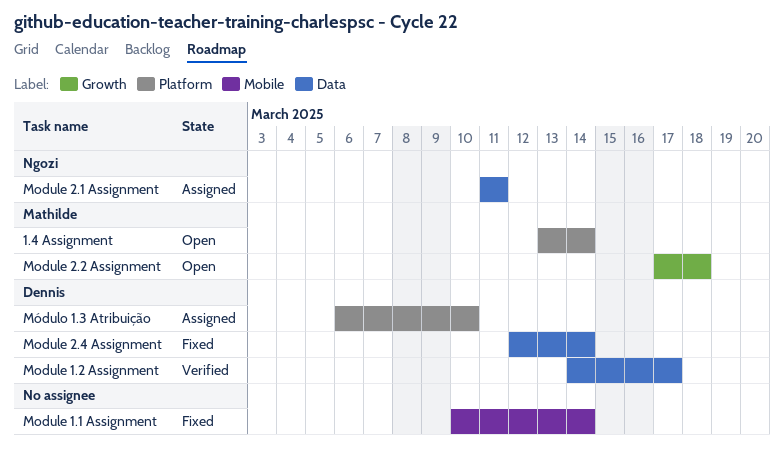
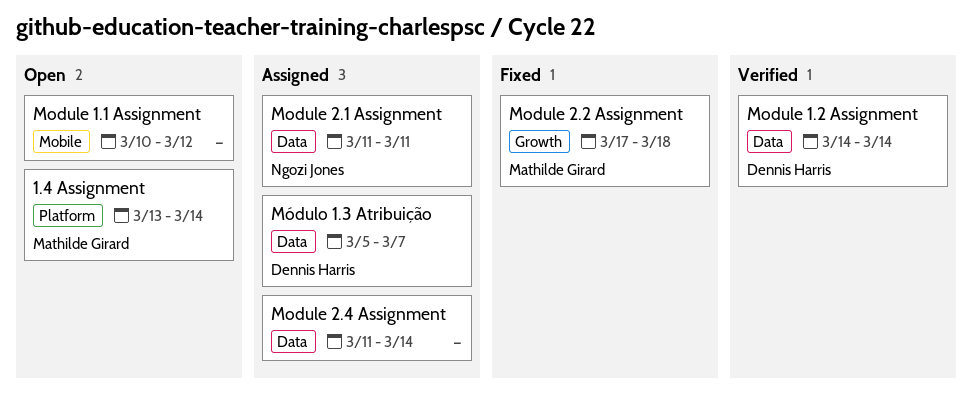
Module 1.1 Assignment, status: Fixed -> Open
Module 1.1 Assignment, due: Mar 14 -> Mar 12
Module 1.2 Assignment, due: Mar 17 -> Mar 14
Module 2.2 Assignment, status: Open -> Fixed
Module 2.4 Assignment, status: Fixed -> Assigned
Module 2.4 Assignment, owner: Dennis Harris -> none
Module 2.4 Assignment, start: Mar 12 -> Mar 11
Módulo 1.3 Atribuição, label: Platform -> Data
Módulo 1.3 Atribuição, start: Mar 6 -> Mar 5
Módulo 1.3 Atribuição, due: Mar 10 -> Mar 7

